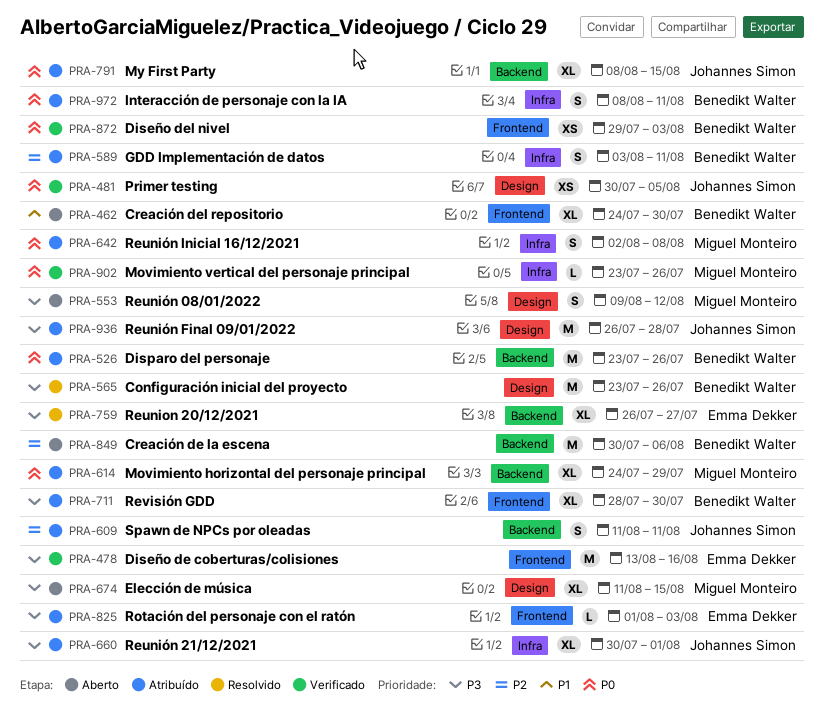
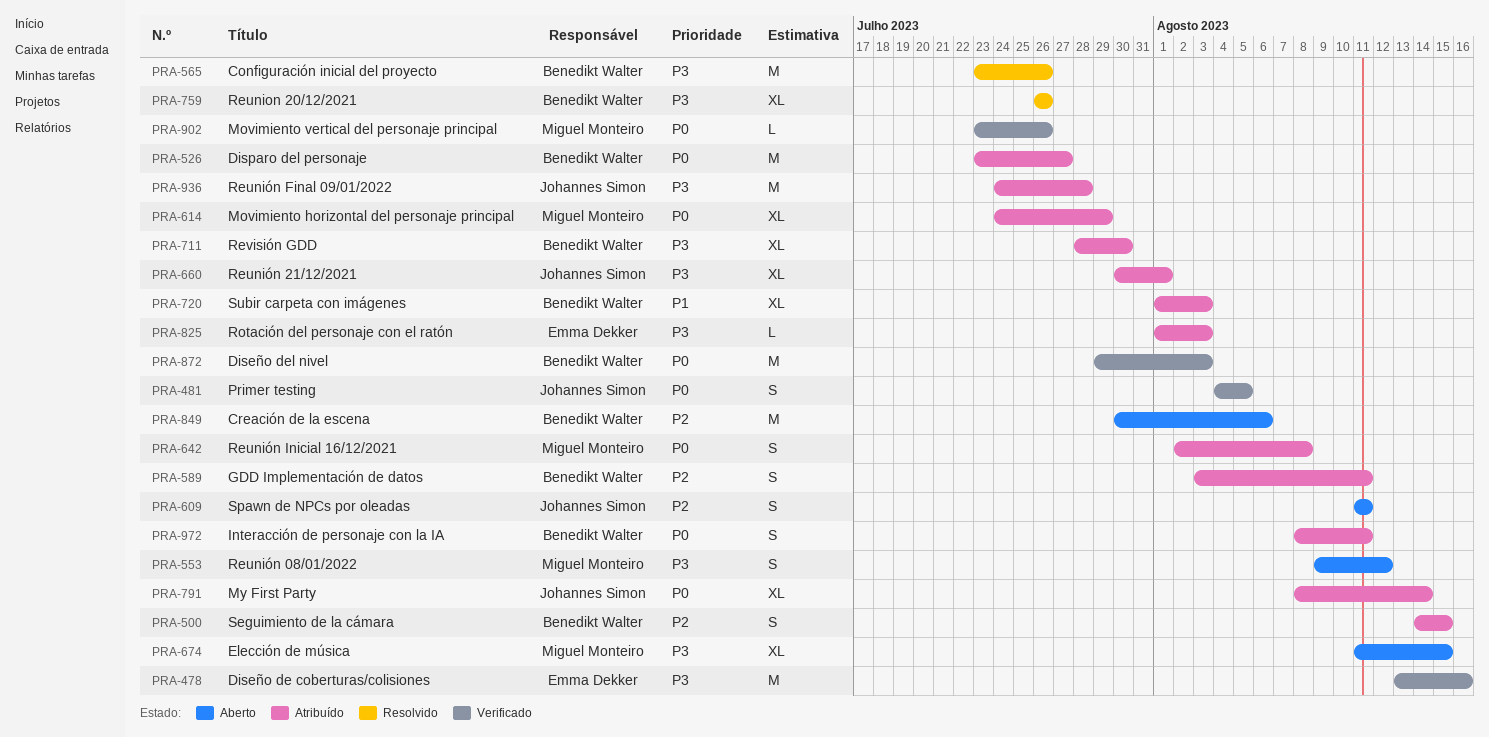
PRA-462: present -> none
PRA-481, estimate: XS -> S
PRA-481, start: Jul 30 -> Aug 4
PRA-500: none -> present
PRA-526, due: Jul 26 -> Jul 27
PRA-609, status: Atribuído -> Aberto
PRA-720: none -> present
PRA-759, owner: Emma Dekker -> Benedikt Walter
PRA-759, due: Jul 27 -> Jul 26
PRA-791, due: Aug 15 -> Aug 14
PRA-872, estimate: XS -> M
PRA-936, start: Jul 26 -> Jul 24

